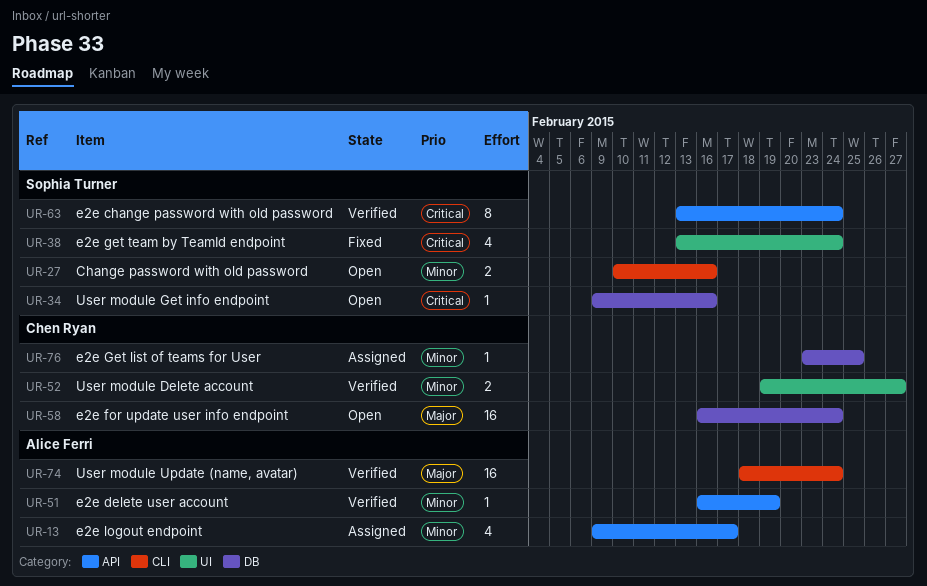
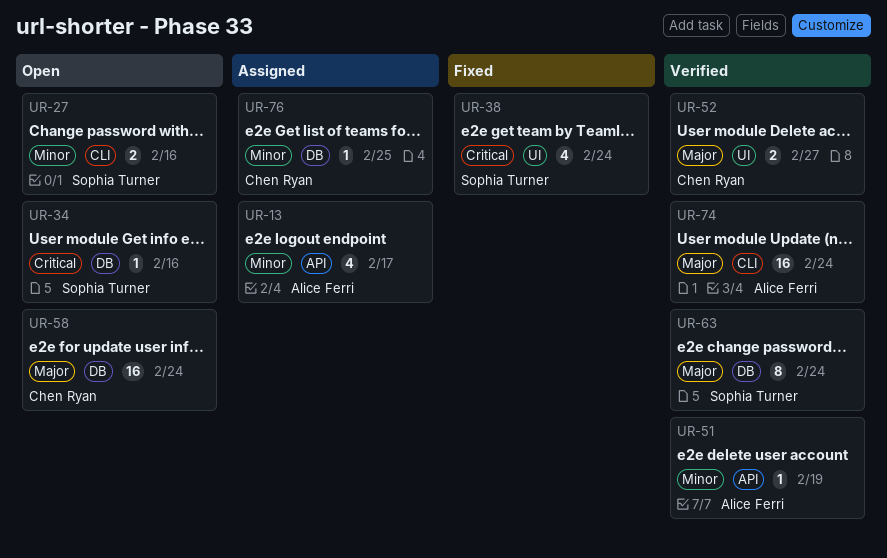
UR-52, priority: Minor -> Major
UR-63, priority: Critical -> Major
UR-63, label: API -> DB

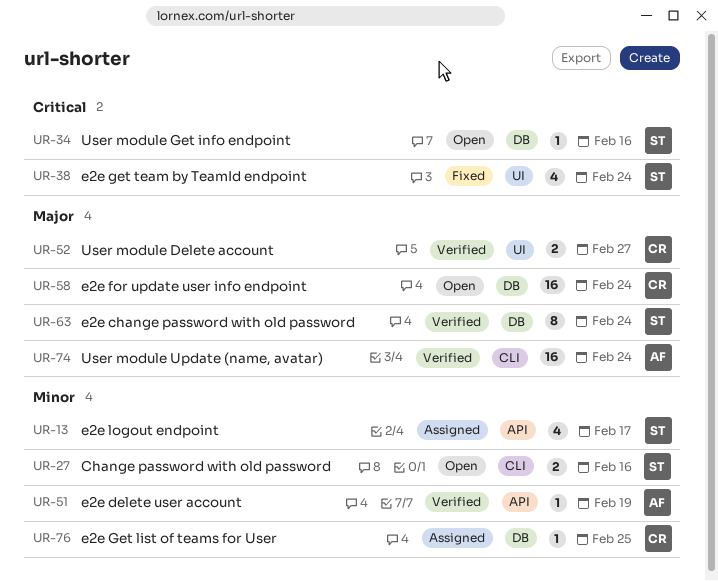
UR-13, owner: Alice Ferri -> Sophia Turner

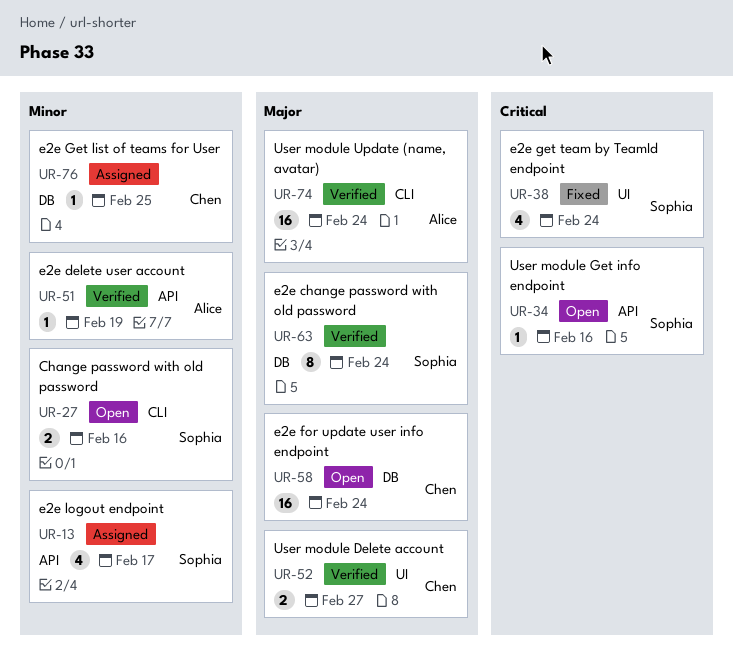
UR-34, label: DB -> API

